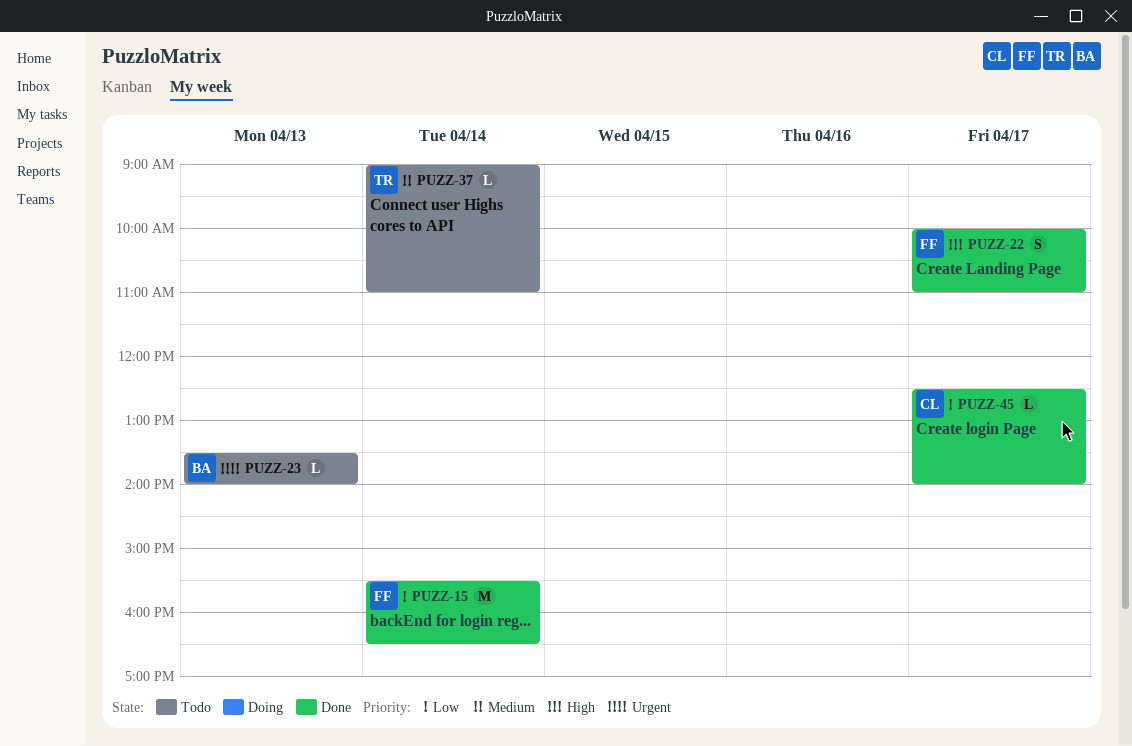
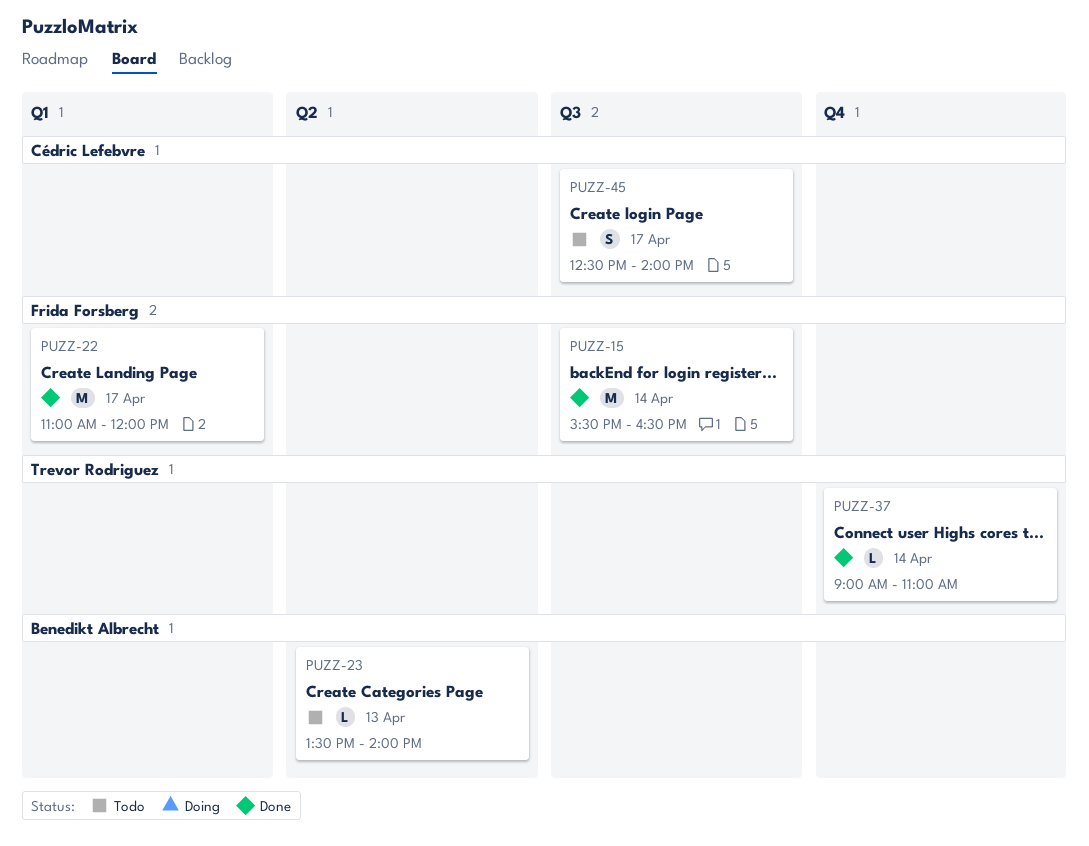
PUZZ-22, estimate: S -> M
PUZZ-22, begins: 10:00 -> 11:00
PUZZ-22, ends: 11:00 -> 12:00
PUZZ-37, status: Todo -> Done
PUZZ-45, status: Done -> Todo
PUZZ-45, estimate: L -> S

